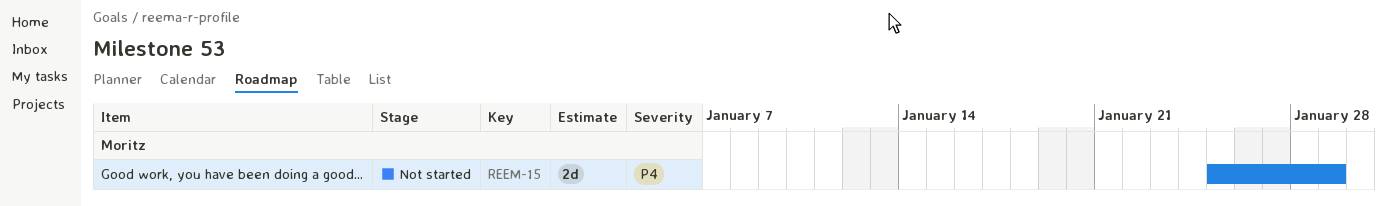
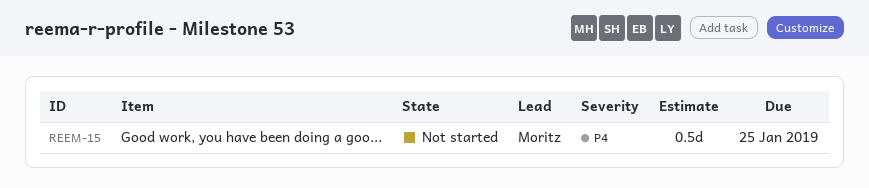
REEM-15, estimate: 2d -> 0.5d
REEM-15, due: Jan 29 -> Jan 25

